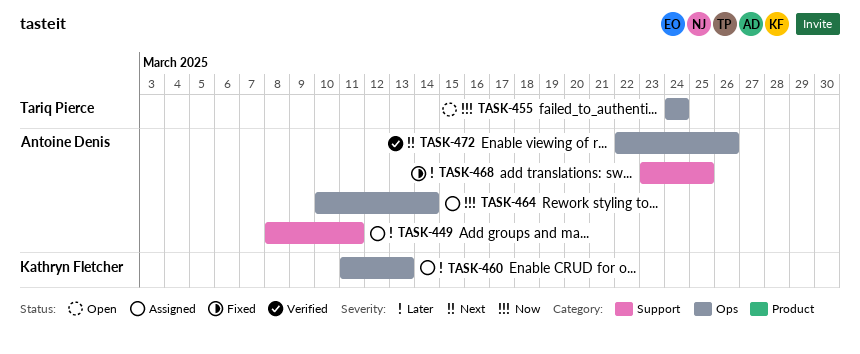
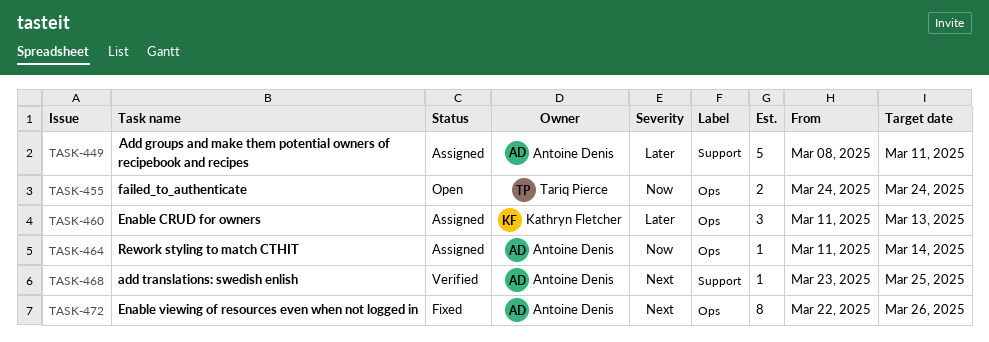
TASK-464, start: Mar 10 -> Mar 11
TASK-468, status: Fixed -> Verified
TASK-468, priority: Later -> Next
TASK-472, status: Verified -> Fixed

